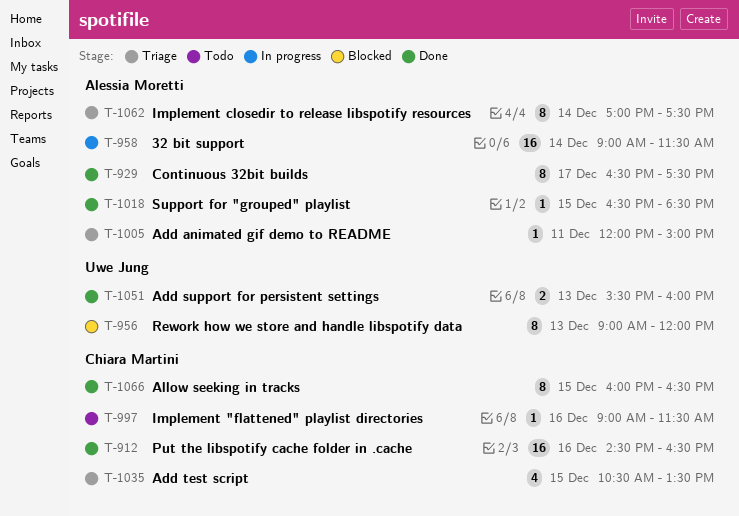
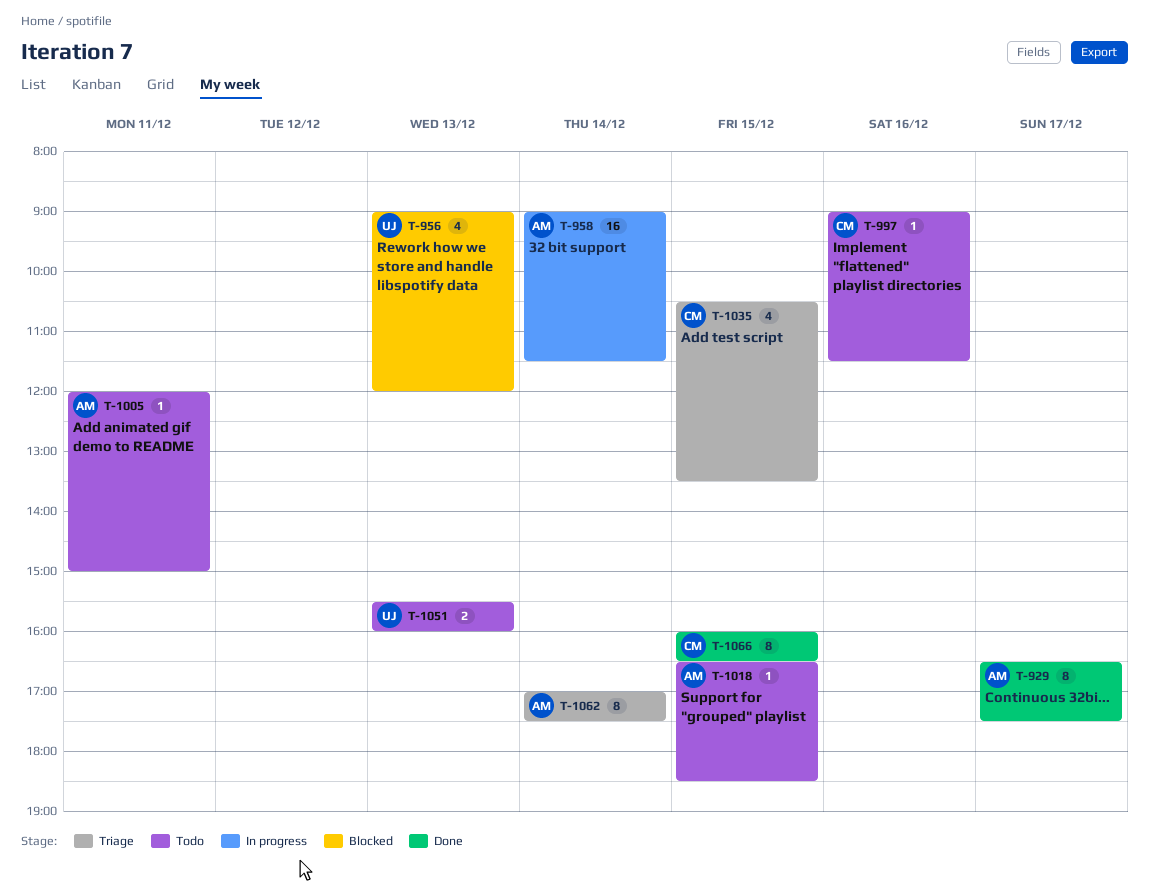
T-912: present -> none
T-956, estimate: 8 -> 4
T-1005, status: Triage -> Todo
T-1018, status: Done -> Todo
T-1051, status: Done -> Todo

